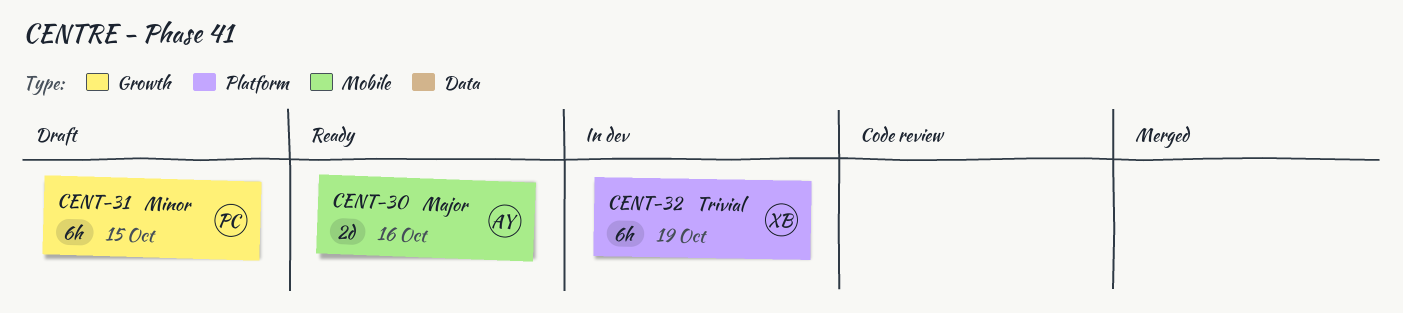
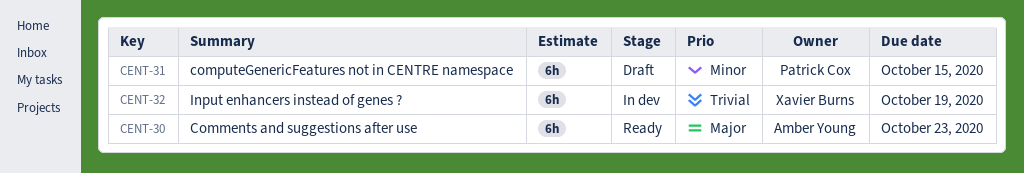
CENT-30, estimate: 2d -> 6h
CENT-30, due: Oct 16 -> Oct 23

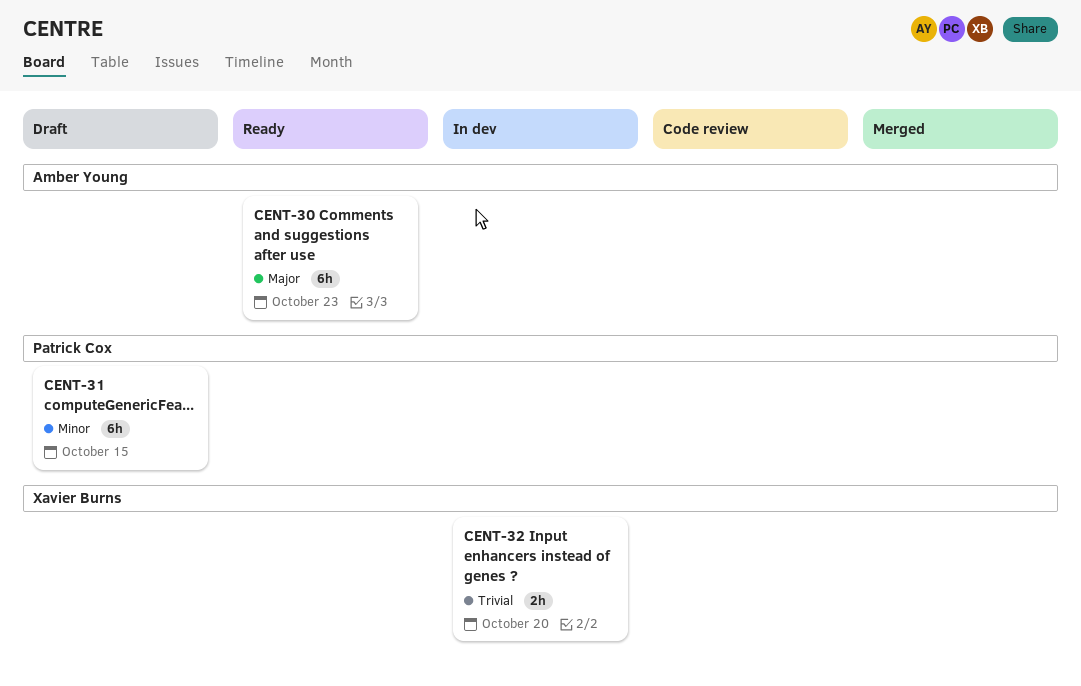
CENT-32, estimate: 6h -> 2h
CENT-32, due: Oct 19 -> Oct 20

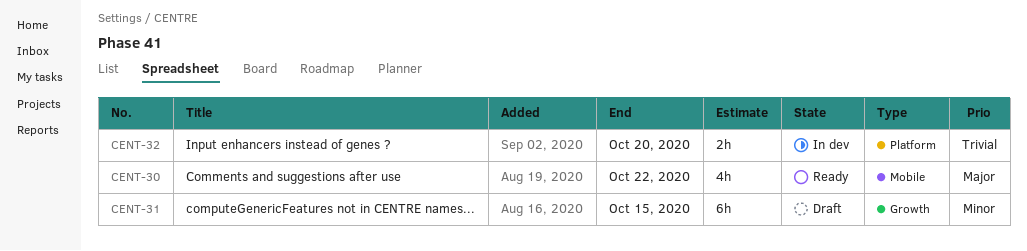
CENT-30, estimate: 6h -> 4h
CENT-30, due: Oct 23 -> Oct 22

